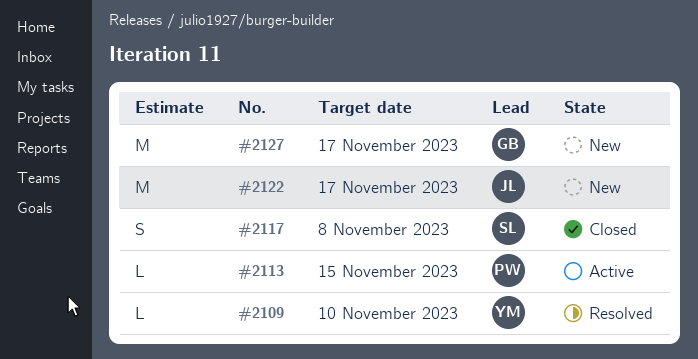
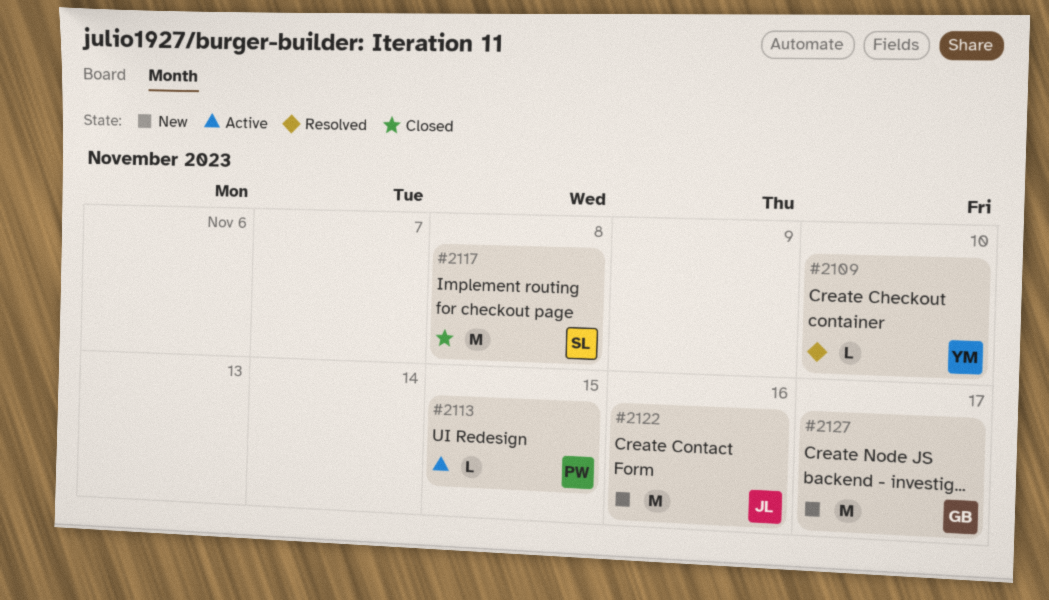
#2117, estimate: S -> M
#2122, due: Nov 17 -> Nov 16

